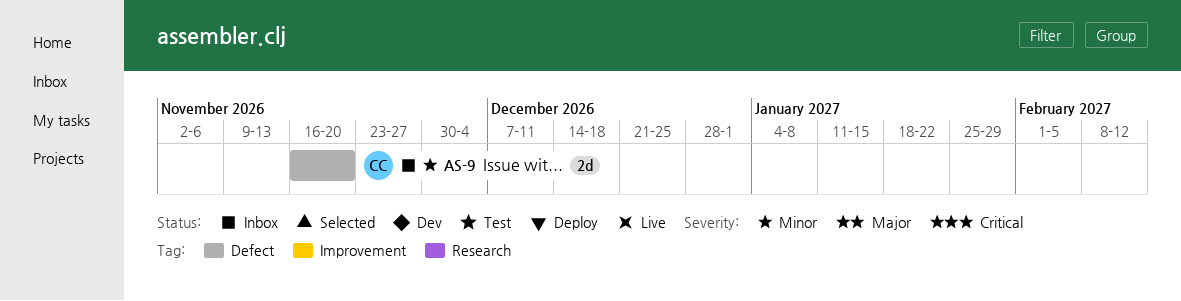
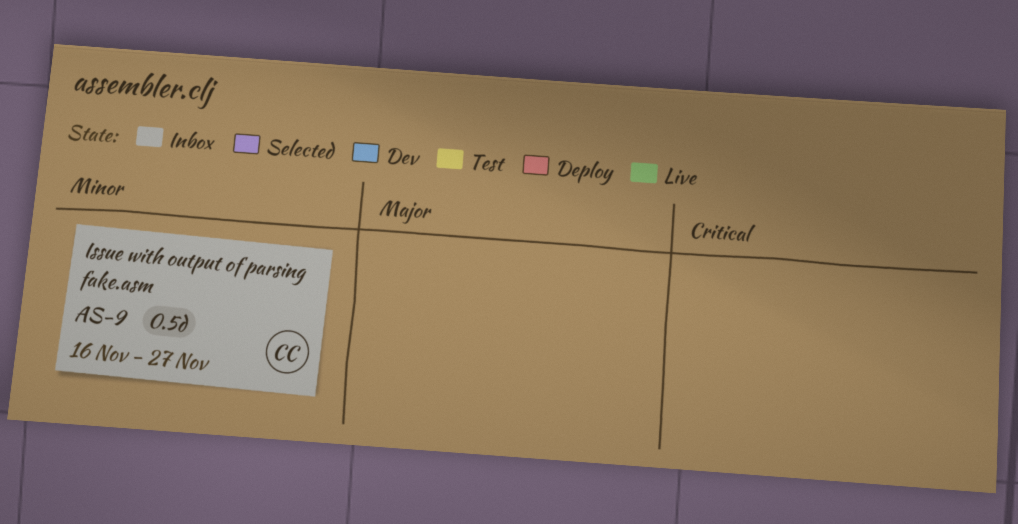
AS-9, estimate: 2d -> 0.5d
AS-9, due: Nov 20 -> Nov 27

